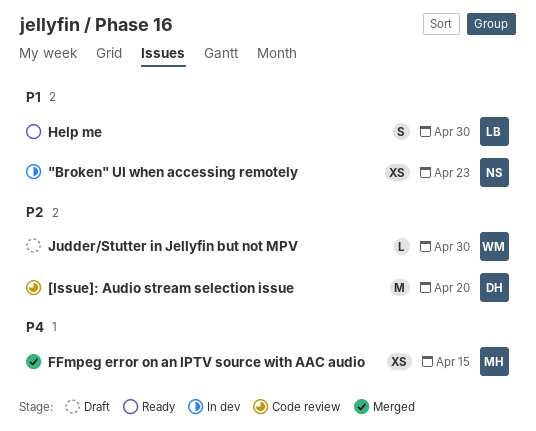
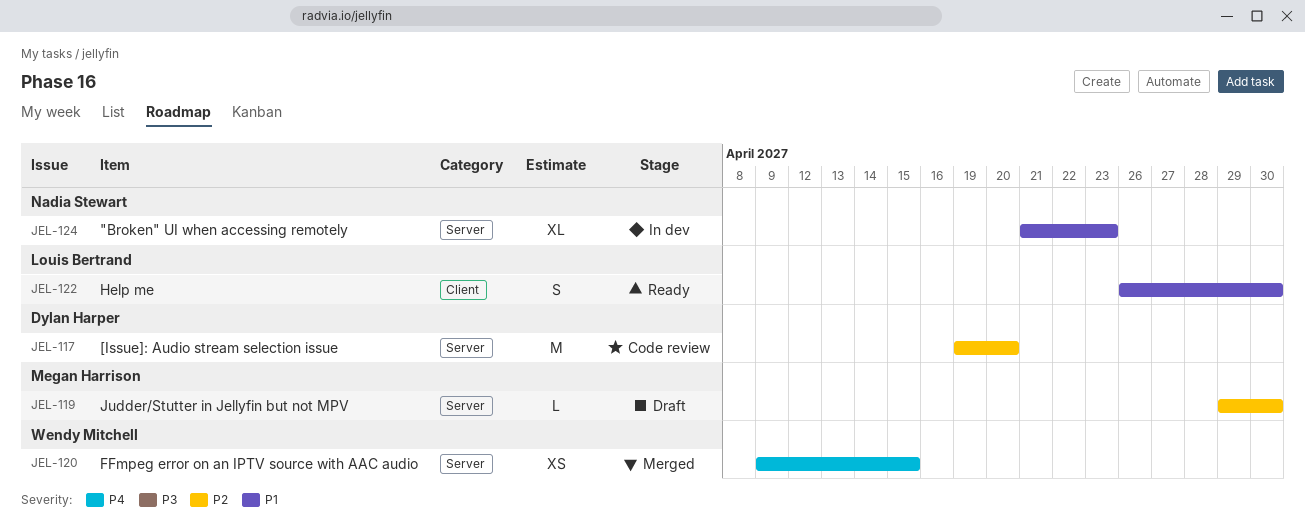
"Broken" UI when accessing remotely, estimate: XS -> XL
FFmpeg error on an IPTV source with AAC audio, owner: Megan Harrison -> Wendy Mitchell
Judder/Stutter in Jellyfin but not MPV, owner: Wendy Mitchell -> Megan Harrison

